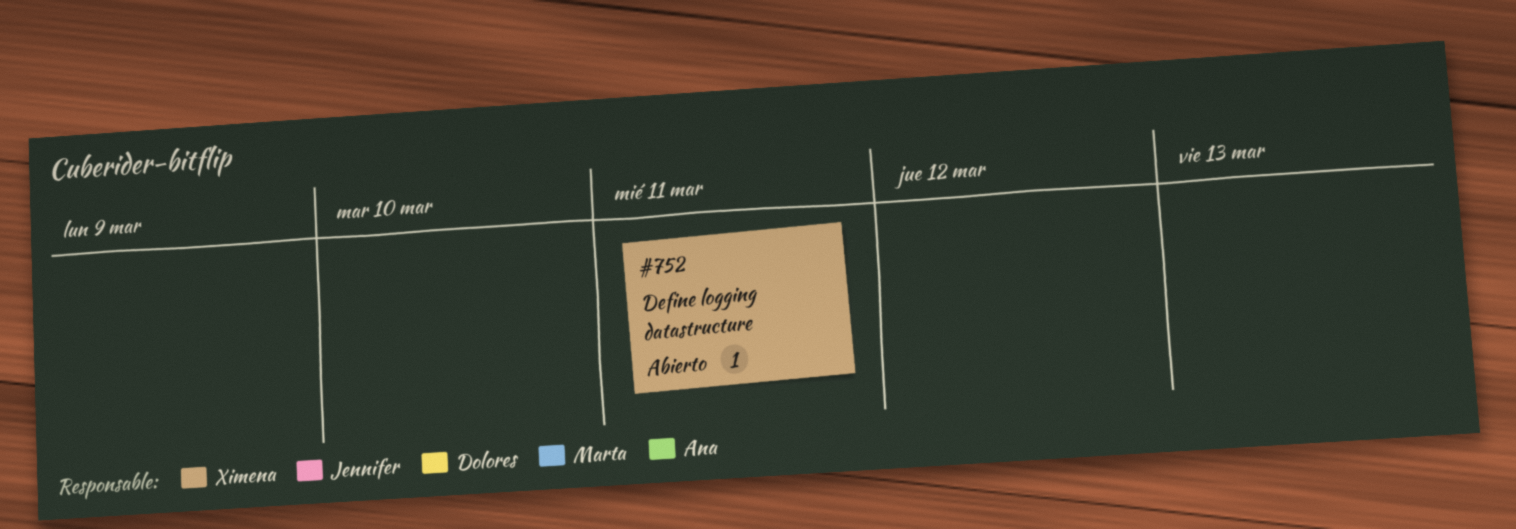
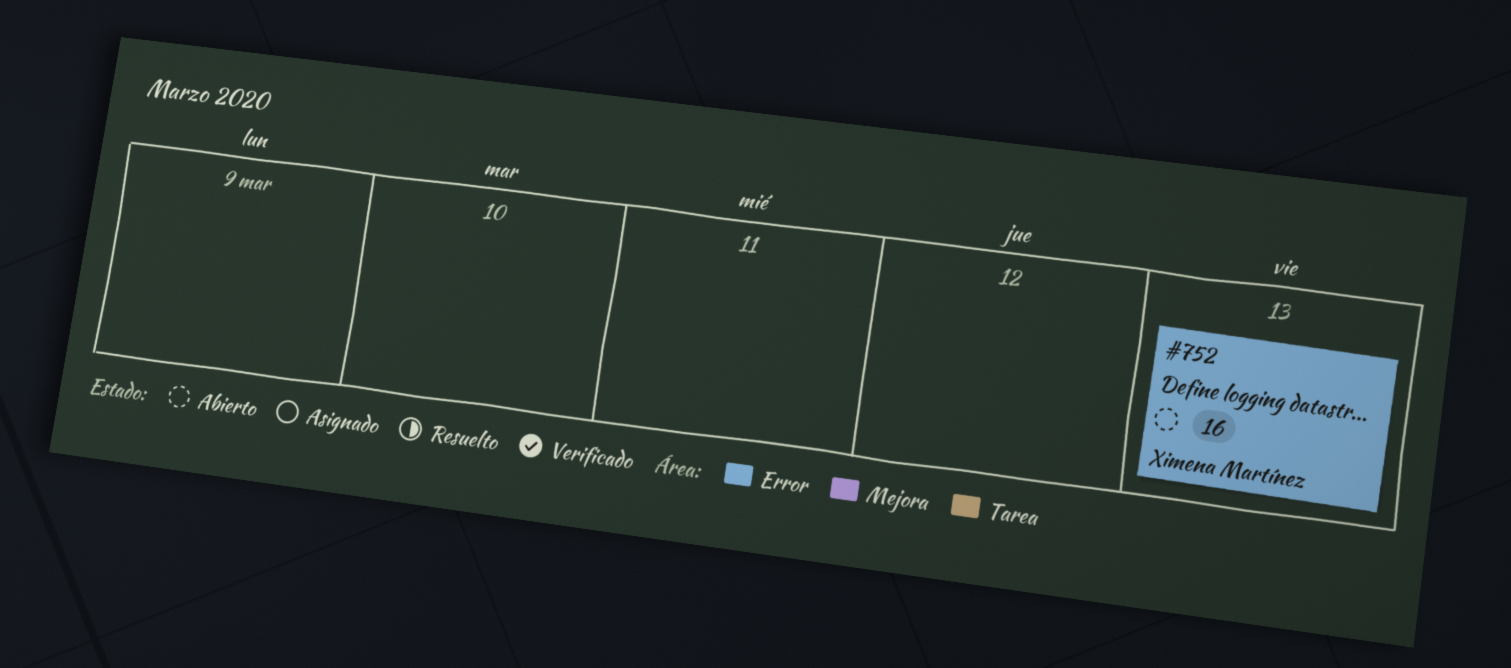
#752, estimate: 1 -> 16
#752, due: Mar 11 -> Mar 13

